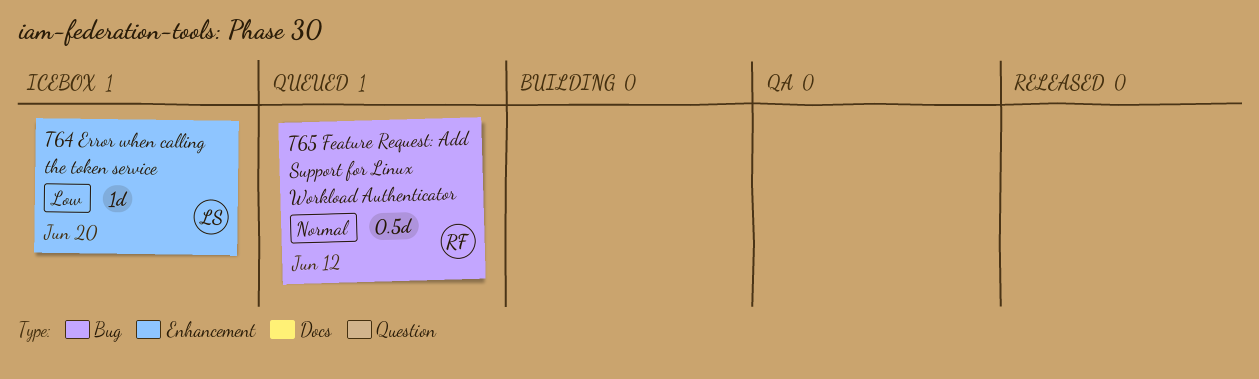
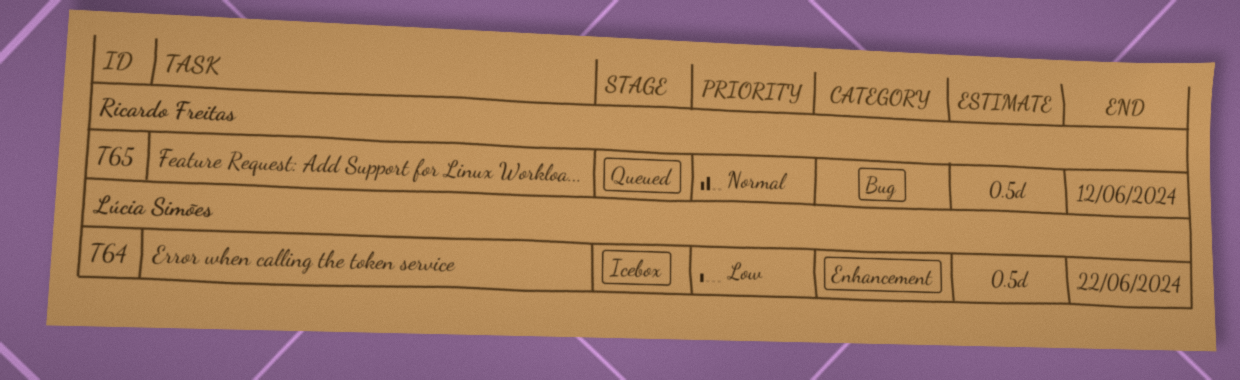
T64, estimate: 1d -> 0.5d
T64, due: Jun 20 -> Jun 22

